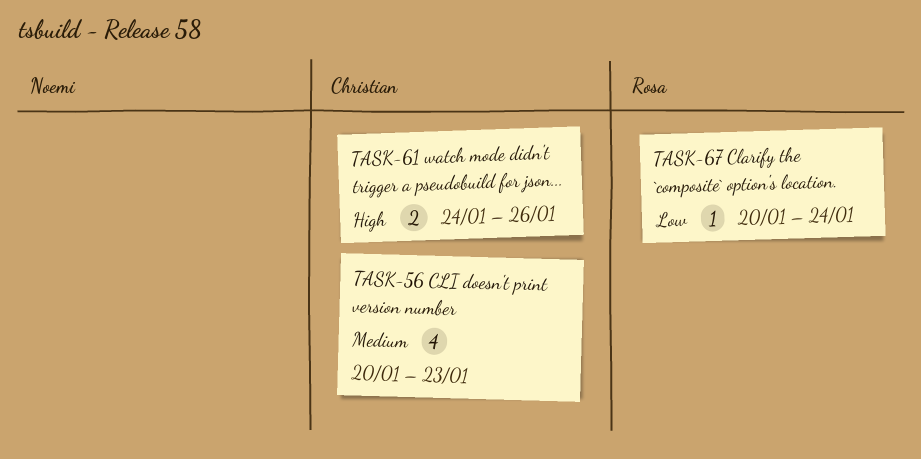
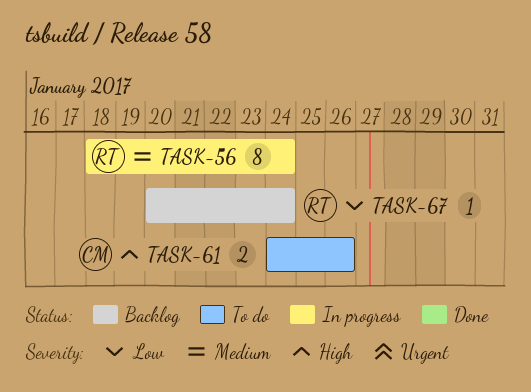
TASK-56, owner: Christian -> Rosa
TASK-56, estimate: 4 -> 8
TASK-56, start: Jan 20 -> Jan 18
TASK-56, due: Jan 23 -> Jan 24

